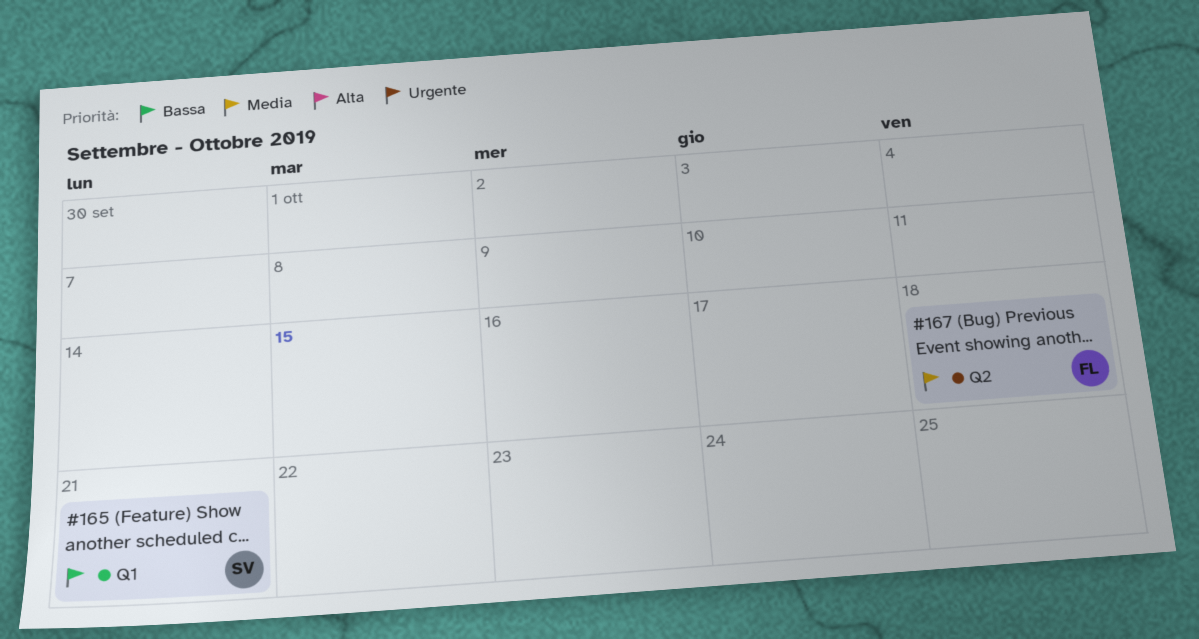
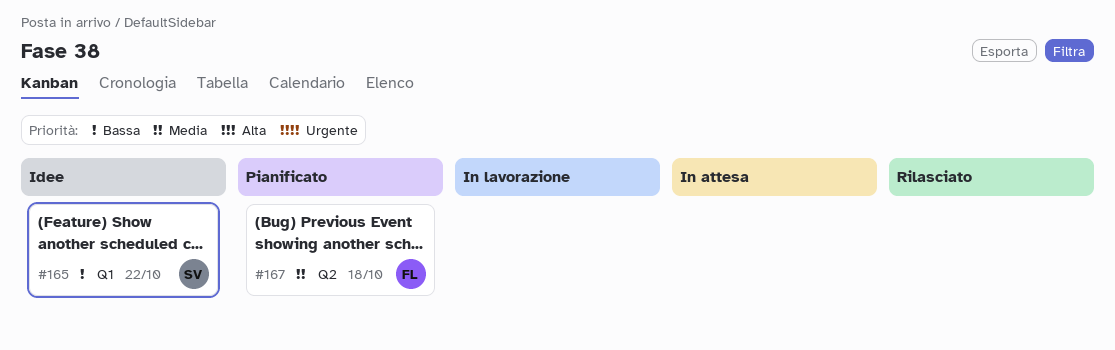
#165, due: Oct 21 -> Oct 22

